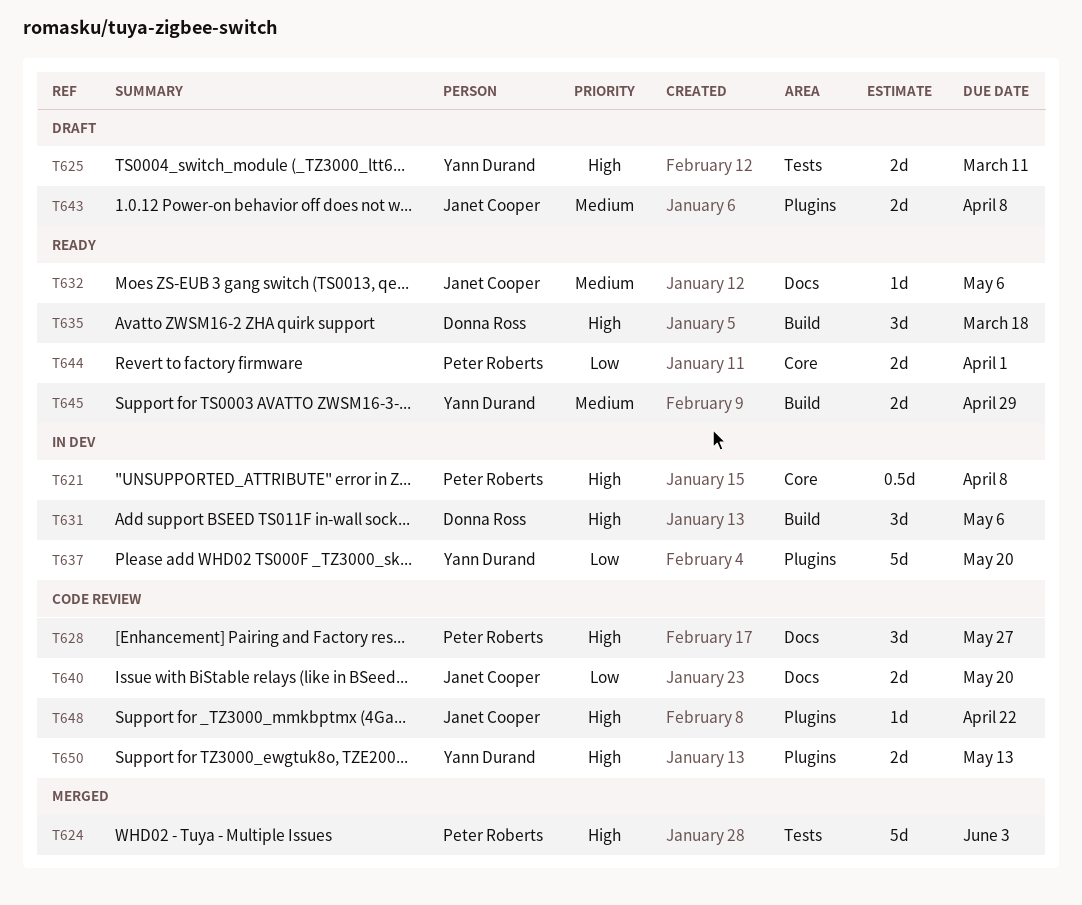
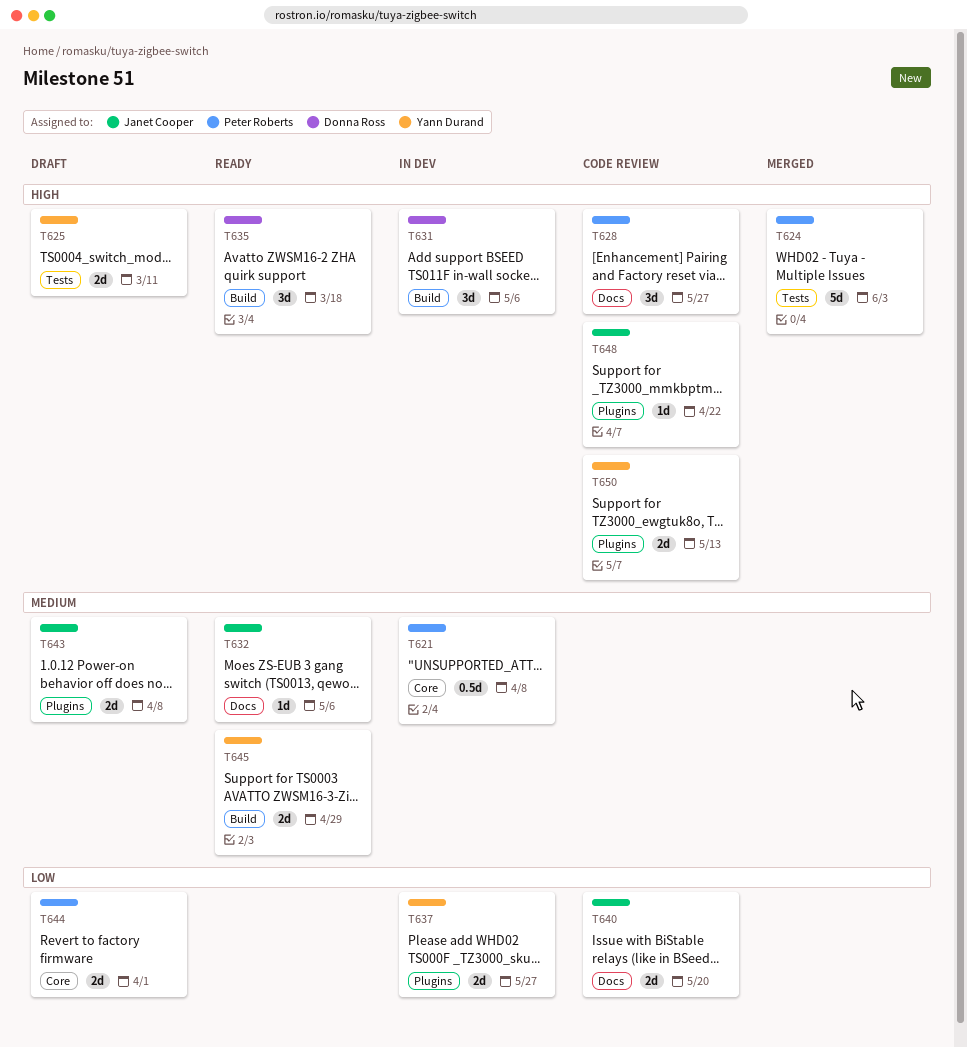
T621, priority: High -> Medium
T637, estimate: 5d -> 2d
T637, due: May 20 -> May 27
T644, status: Ready -> Draft

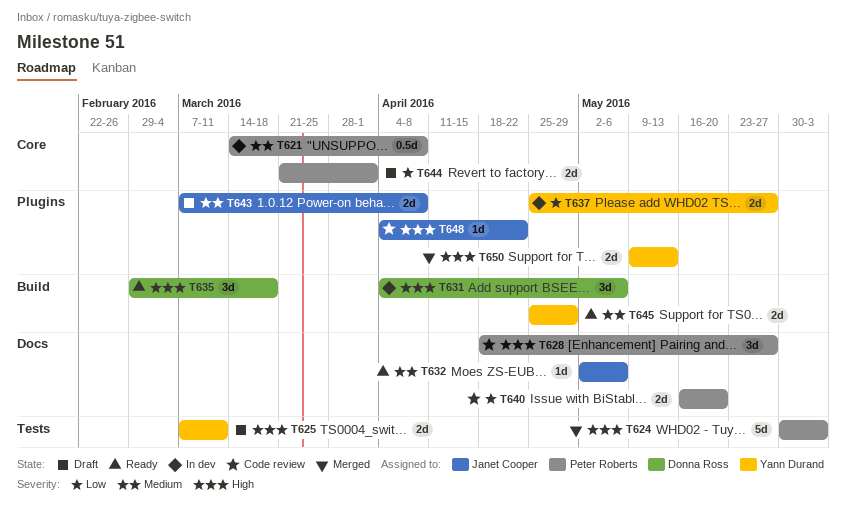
T640, owner: Janet Cooper -> Peter Roberts
T650, status: Code review -> Merged

